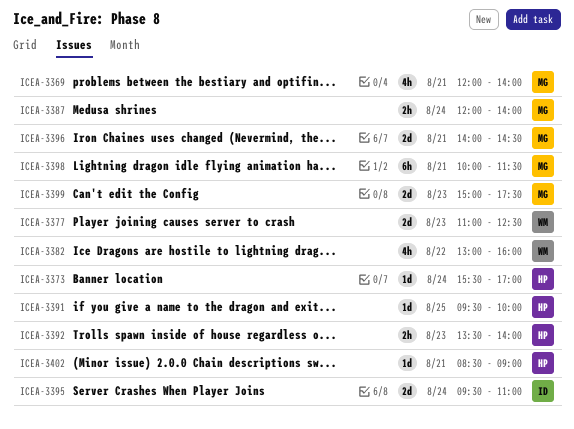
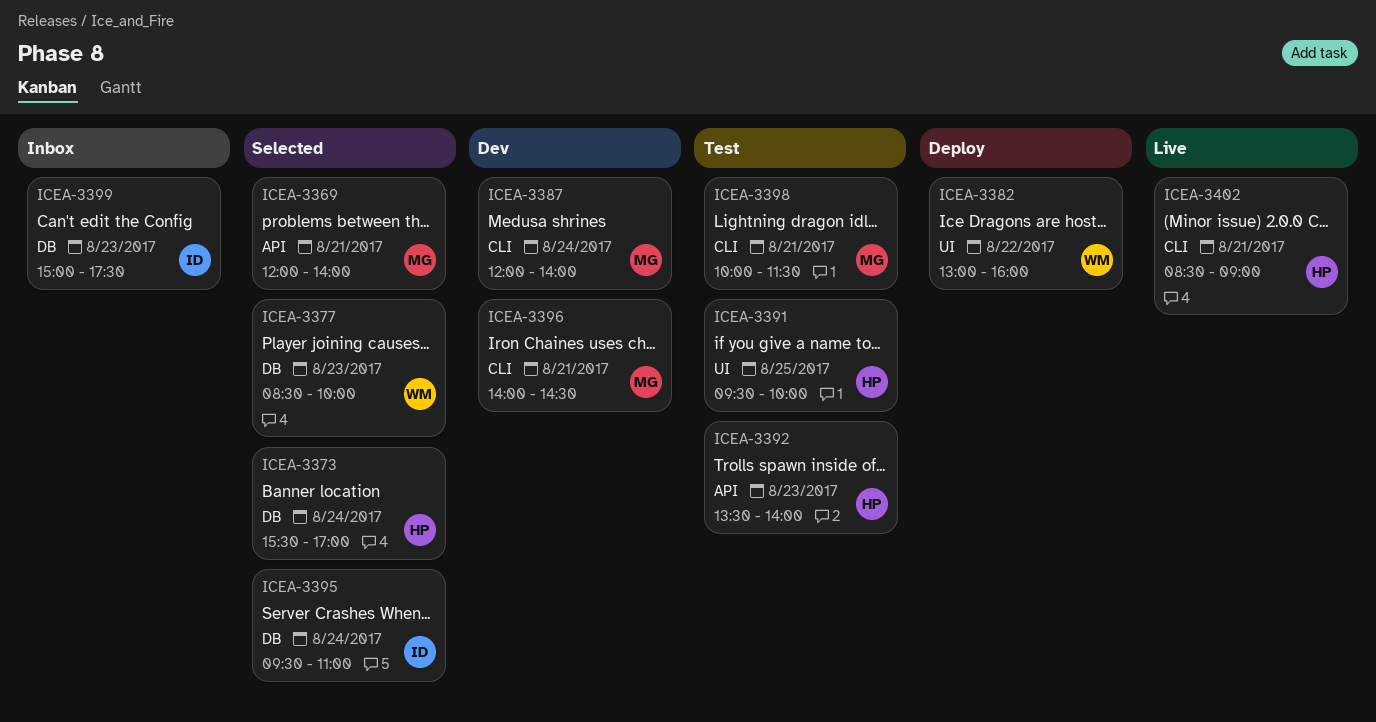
ICEA-3377, begins: 11:00 -> 08:30
ICEA-3377, ends: 12:30 -> 10:00
ICEA-3399, owner: MG -> ID

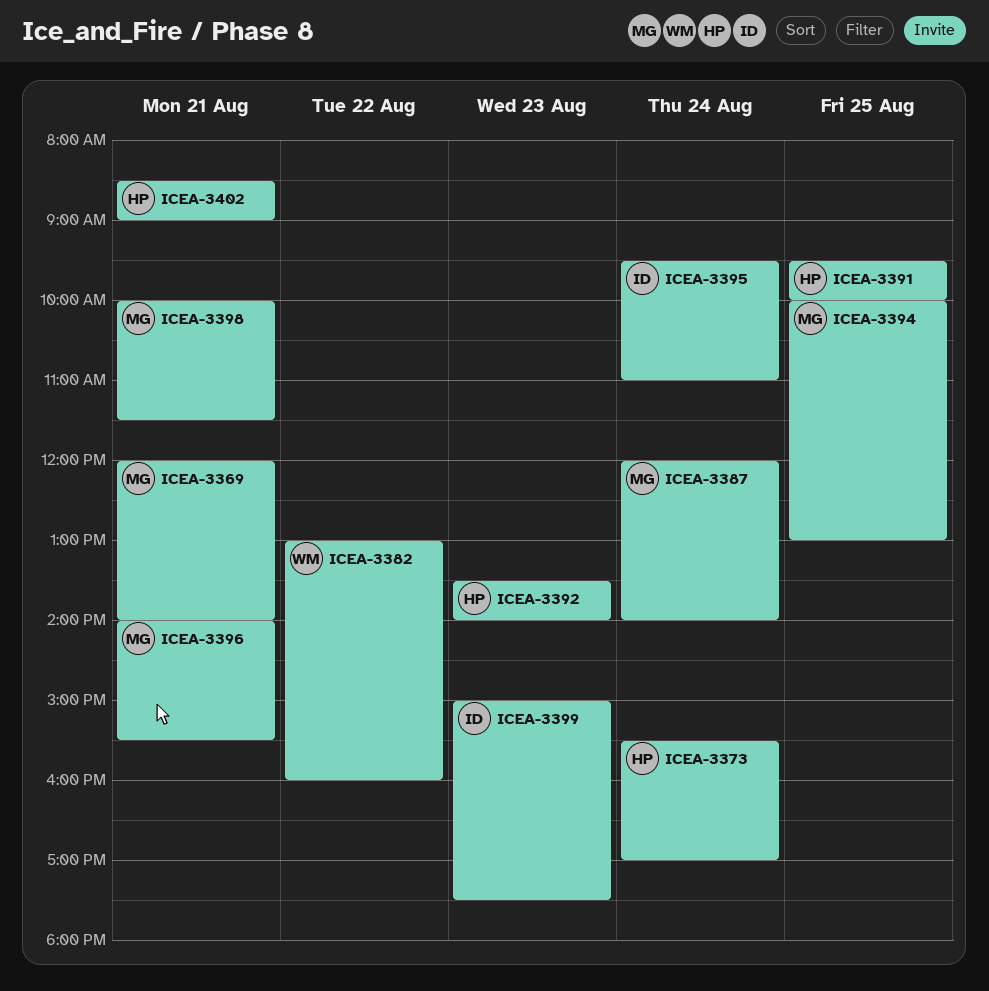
ICEA-3377: present -> none
ICEA-3394: none -> present
ICEA-3396, ends: 14:30 -> 15:30

